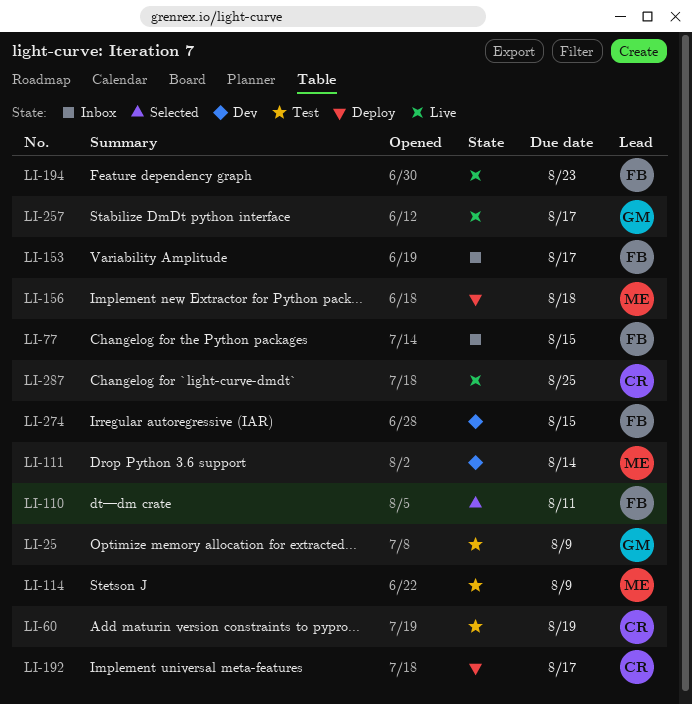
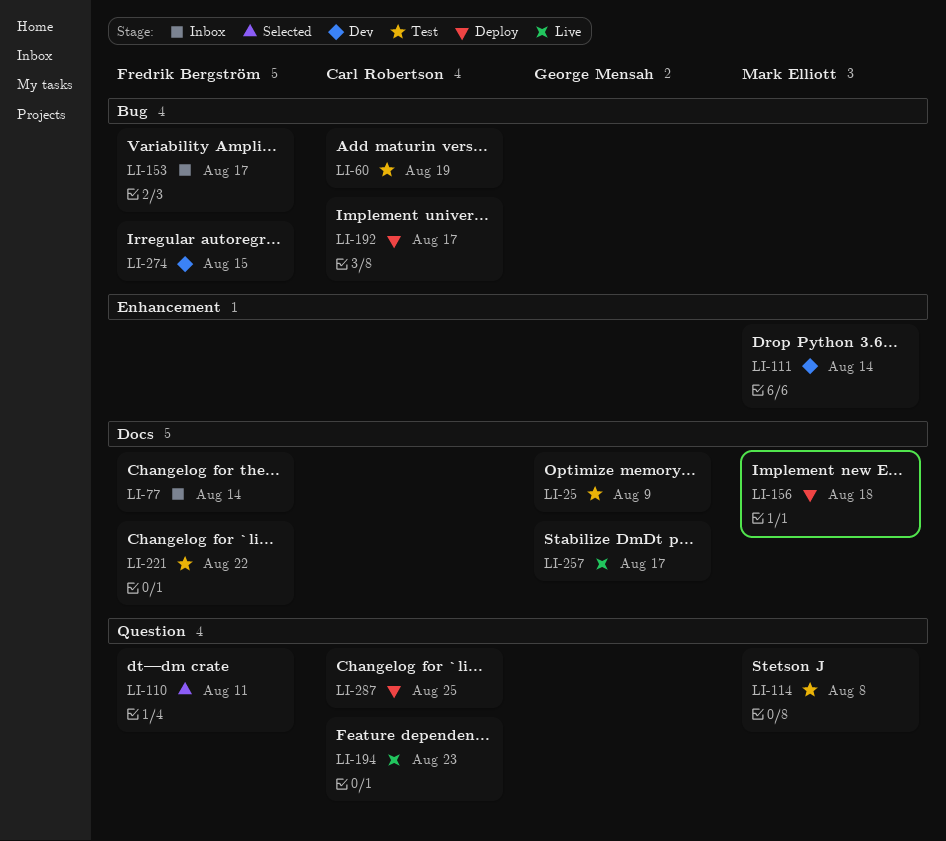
LI-77, due: Aug 15 -> Aug 14
LI-114, due: Aug 9 -> Aug 8
LI-194, owner: Fredrik Bergström -> Carl Robertson
LI-221: none -> present
LI-287, status: Live -> Deploy

